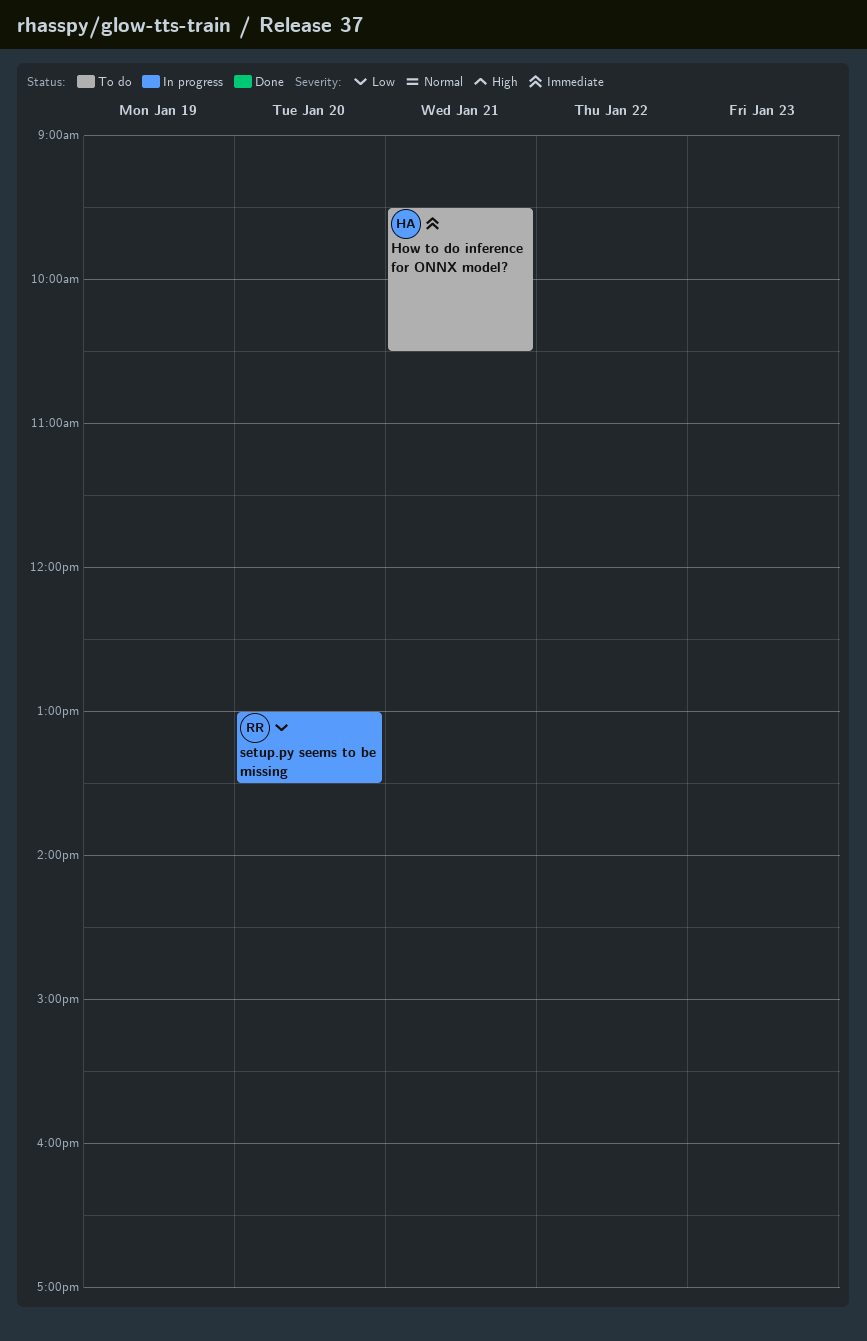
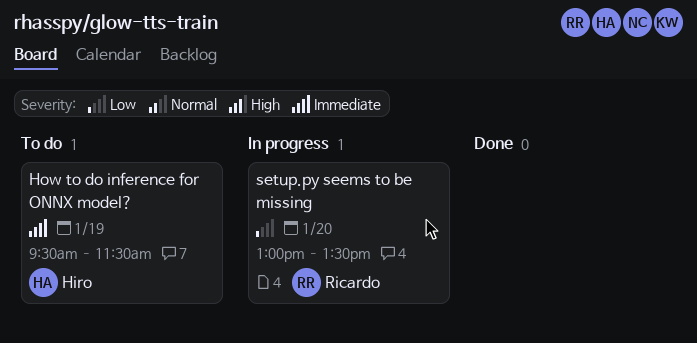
How to do inference for ONNX model?, day: Jan 21 -> Jan 19
How to do inference for ONNX model?, ends: 10:30 -> 11:30

